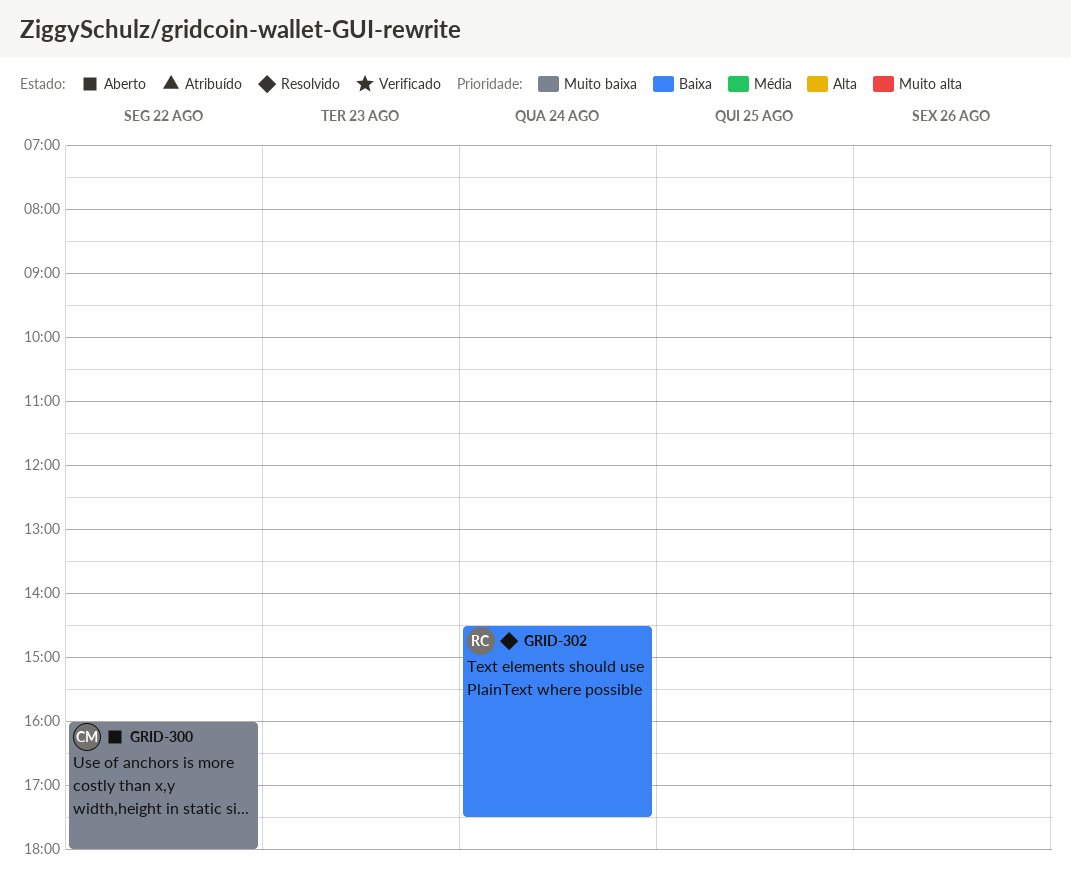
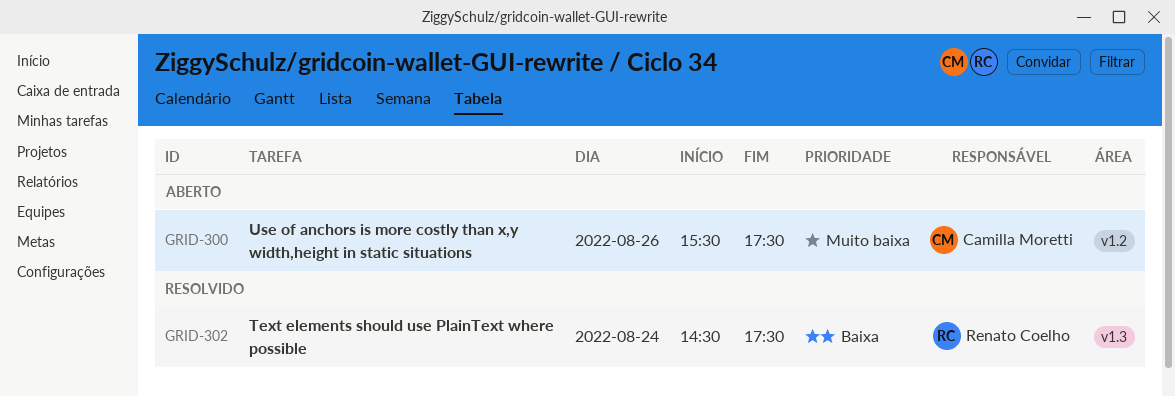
GRID-300, day: Aug 22 -> Aug 26
GRID-300, begins: 16:00 -> 15:30
GRID-300, ends: 18:00 -> 17:30

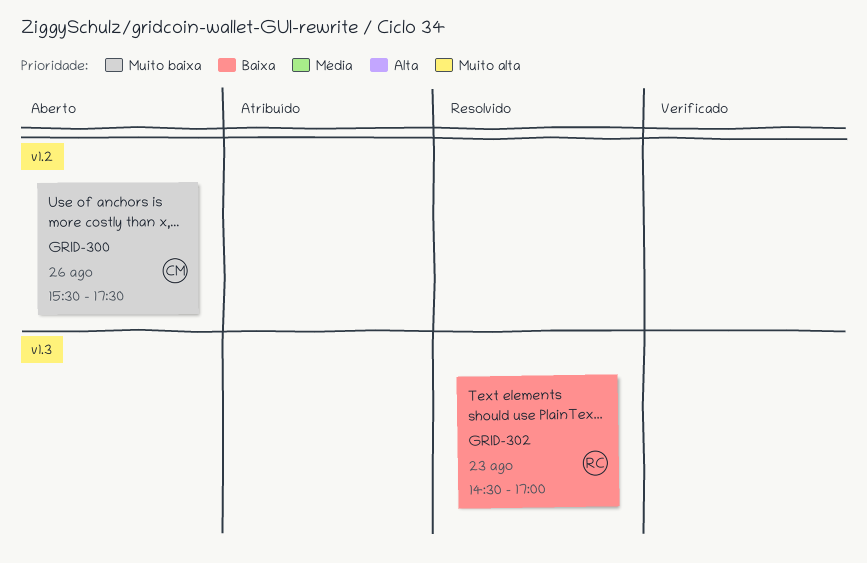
GRID-302, day: Aug 24 -> Aug 23
GRID-302, ends: 17:30 -> 17:00

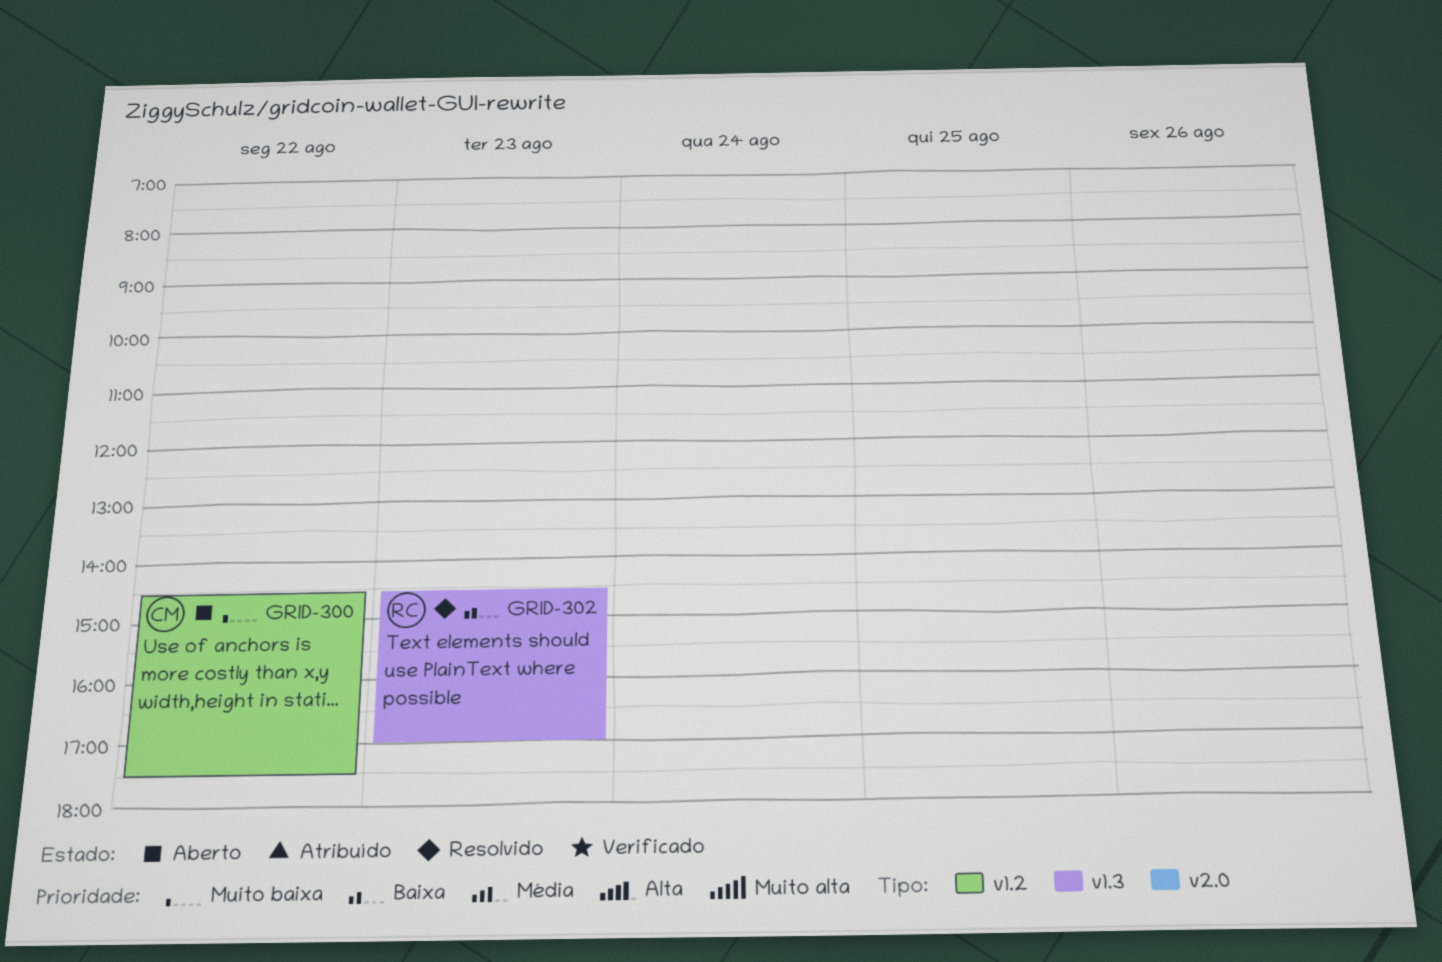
GRID-300, day: Aug 26 -> Aug 22
GRID-300, begins: 15:30 -> 14:30

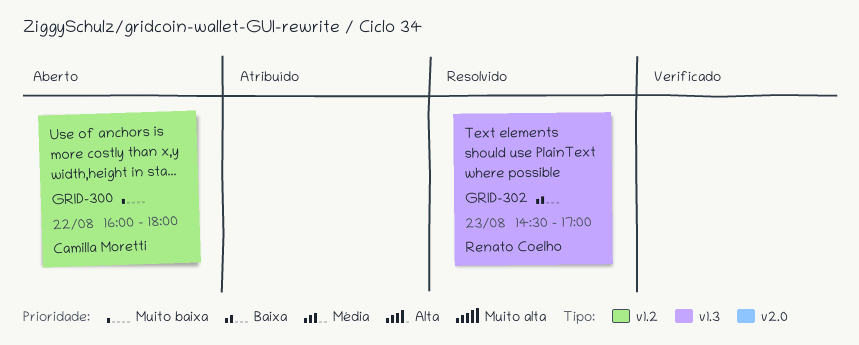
GRID-300, begins: 14:30 -> 16:00
GRID-300, ends: 17:30 -> 18:00

